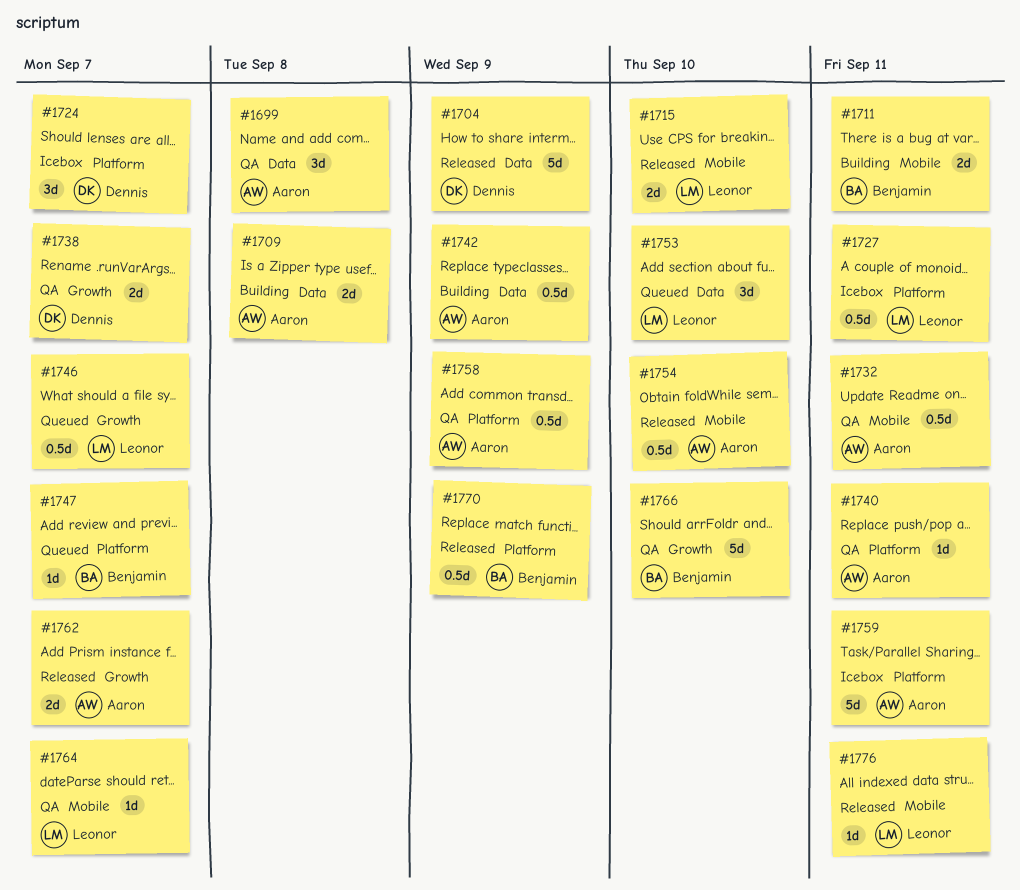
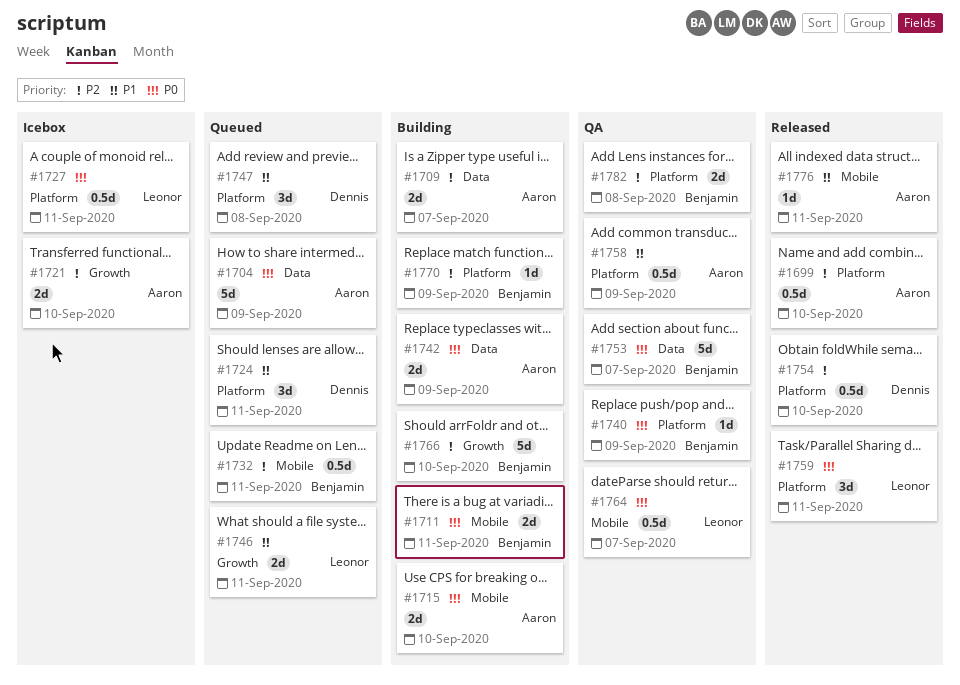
#1699, status: QA -> Released
#1699, label: Data -> Platform
#1699, estimate: 3d -> 0.5d
#1699, due: Sep 8 -> Sep 10
#1704, status: Released -> Queued
#1704, owner: Dennis -> Aaron
#1709, due: Sep 8 -> Sep 7
#1715, status: Released -> Building
#1715, owner: Leonor -> Aaron
#1721: none -> present
#1724, status: Icebox -> Queued
#1724, due: Sep 7 -> Sep 11
#1732, status: QA -> Queued
#1732, owner: Aaron -> Benjamin
#1738: present -> none
#1740, owner: Aaron -> Benjamin
#1740, due: Sep 11 -> Sep 9
#1742, estimate: 0.5d -> 2d
#1746, estimate: 0.5d -> 2d
#1746, due: Sep 7 -> Sep 11
#1747, owner: Benjamin -> Dennis
#1747, estimate: 1d -> 3d
#1747, due: Sep 7 -> Sep 8
#1753, status: Queued -> QA
#1753, owner: Leonor -> Benjamin
#1753, estimate: 3d -> 5d
#1753, due: Sep 10 -> Sep 7
#1754, owner: Aaron -> Dennis
#1754, label: Mobile -> Platform
#1759, status: Icebox -> Released
#1759, owner: Aaron -> Leonor
#1759, estimate: 5d -> 3d
#1762: present -> none
#1764, estimate: 1d -> 0.5d
#1766, status: QA -> Building
#1770, status: Released -> Building
#1770, estimate: 0.5d -> 1d
#1776, owner: Leonor -> Aaron
#1782: none -> present

